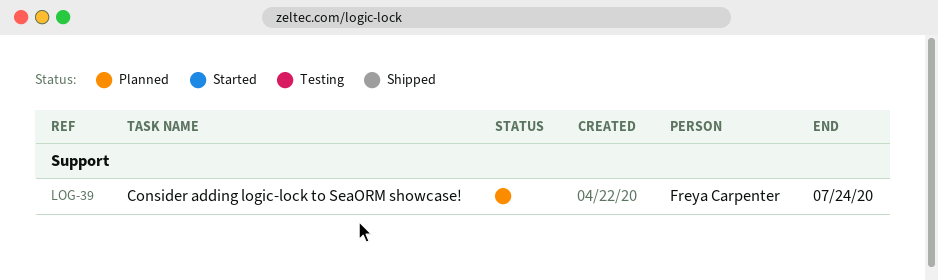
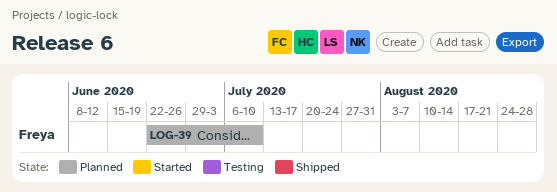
LOG-39, due: Jul 24 -> Jul 10

